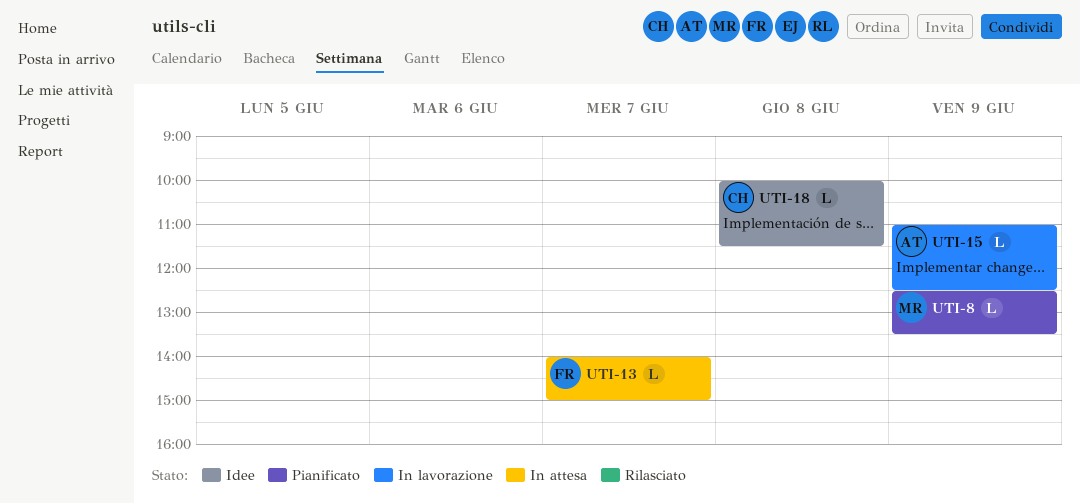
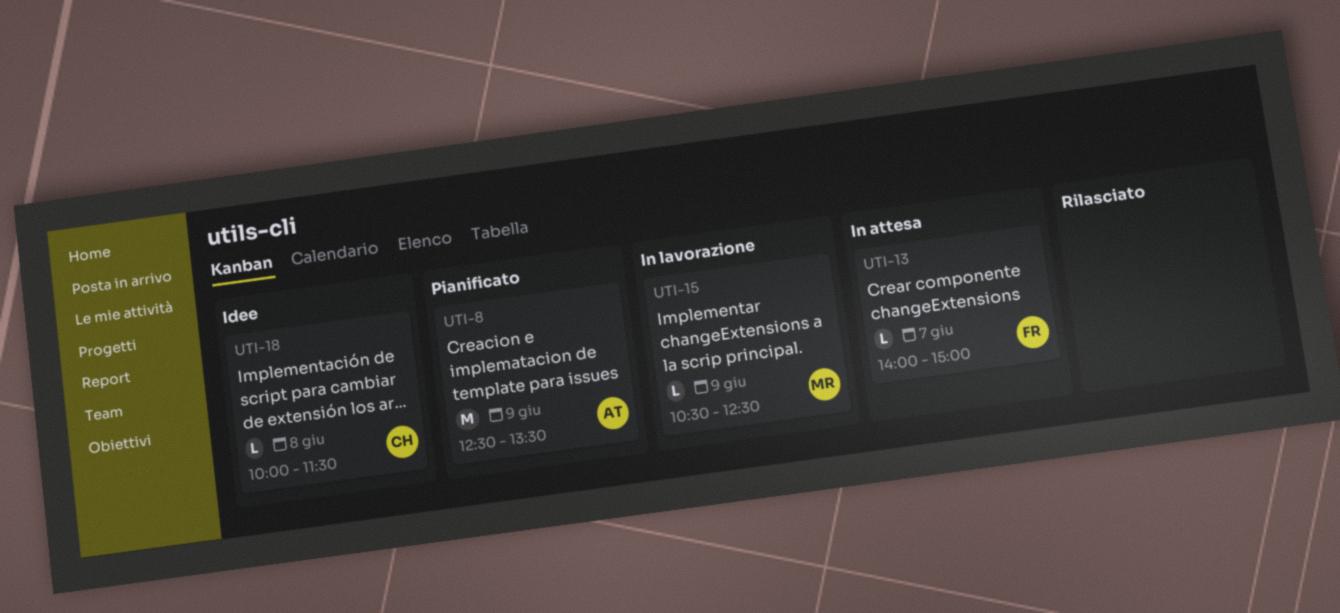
UTI-8, owner: MR -> AT
UTI-8, estimate: L -> M
UTI-15, owner: AT -> MR
UTI-15, begins: 11:00 -> 10:30

